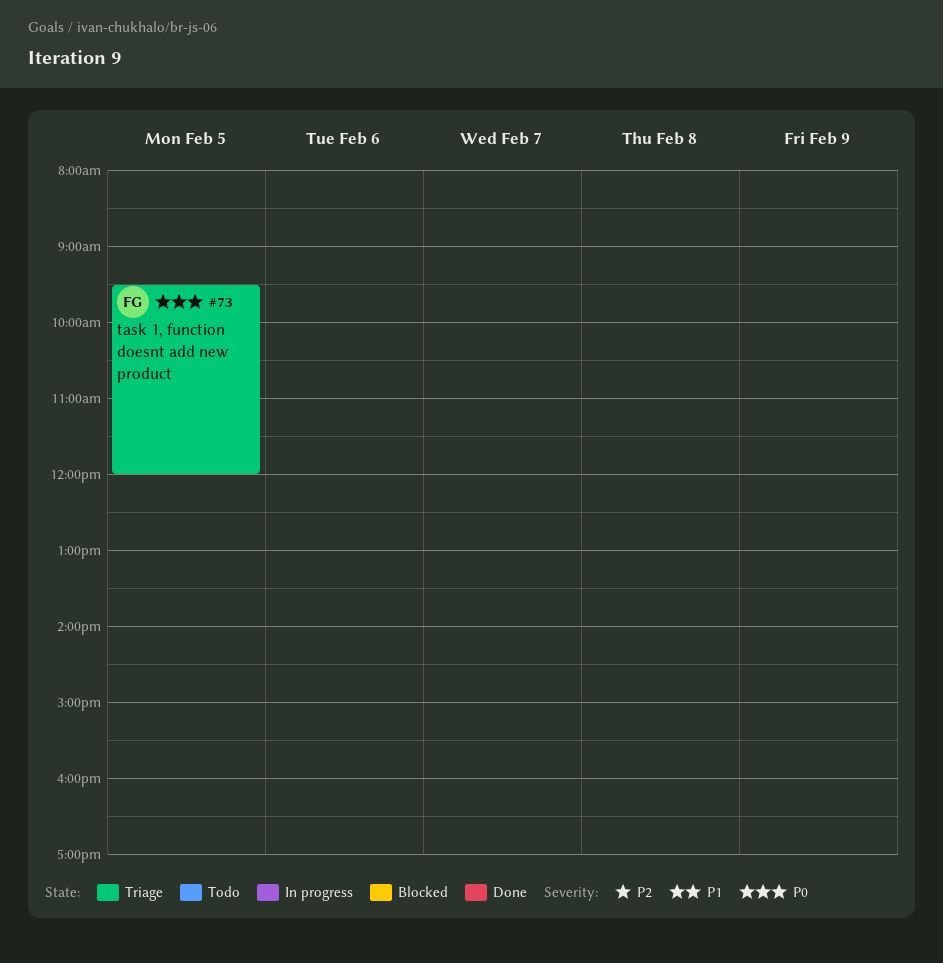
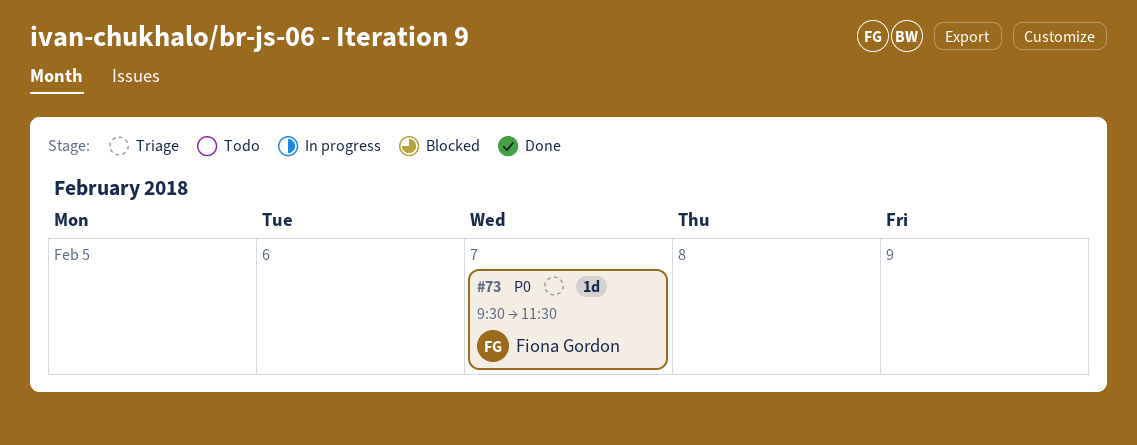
#73, day: Feb 5 -> Feb 7
#73, ends: 12:00 -> 11:30

